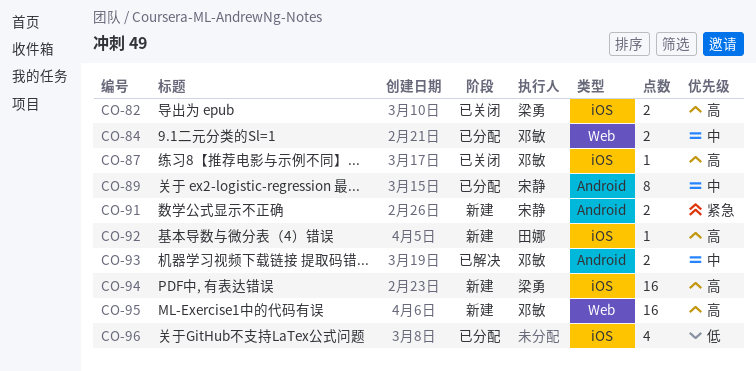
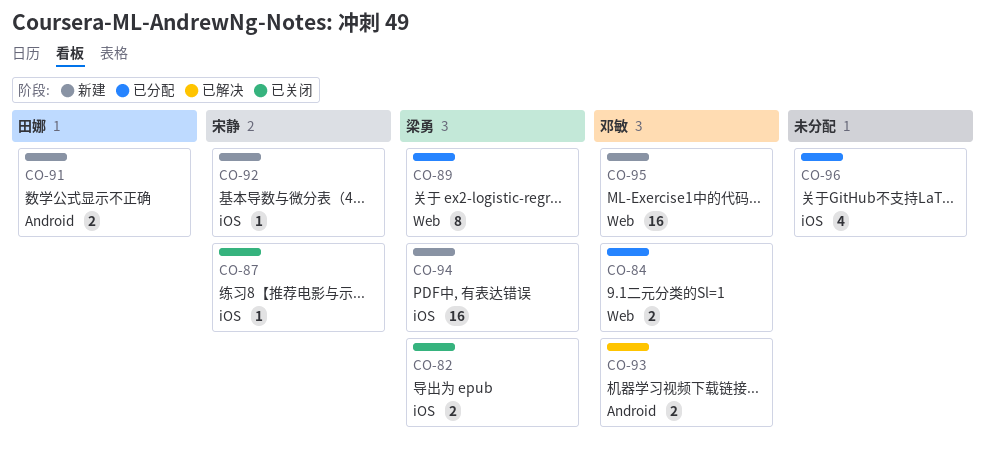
CO-87, owner: 邓敏 -> 宋静
CO-89, owner: 宋静 -> 梁勇
CO-89, label: Android -> Web
CO-91, owner: 宋静 -> 田娜
CO-92, owner: 田娜 -> 宋静

